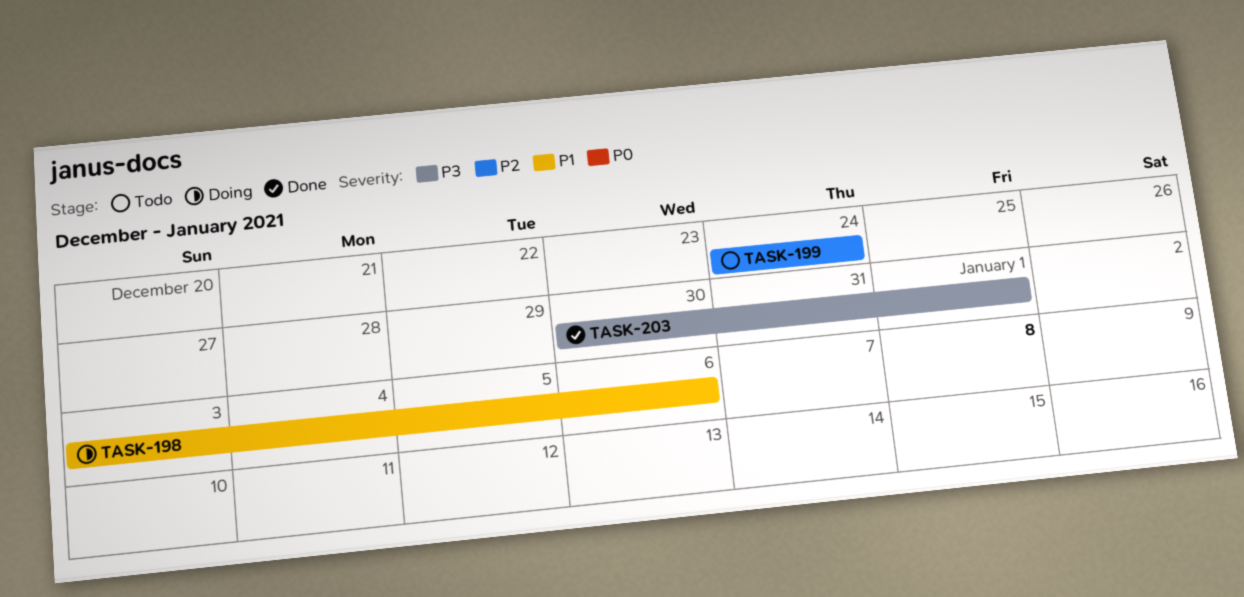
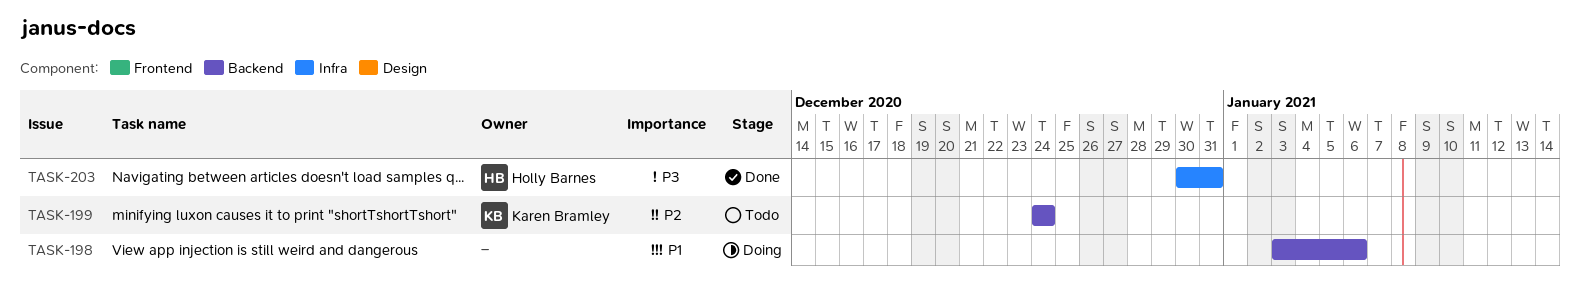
TASK-203, due: Jan 1 -> Dec 31

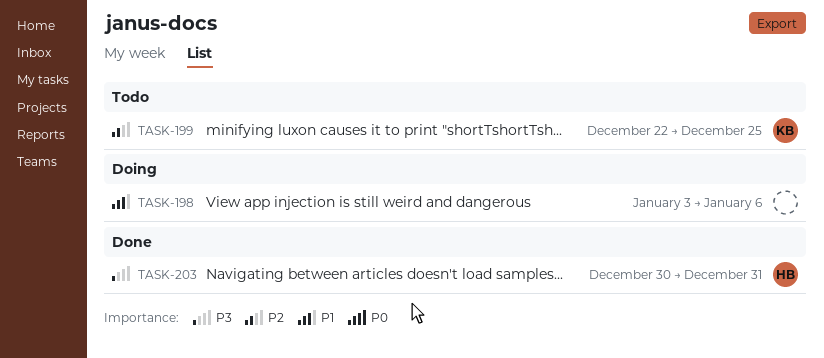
TASK-199, start: Dec 24 -> Dec 22
TASK-199, due: Dec 24 -> Dec 25

